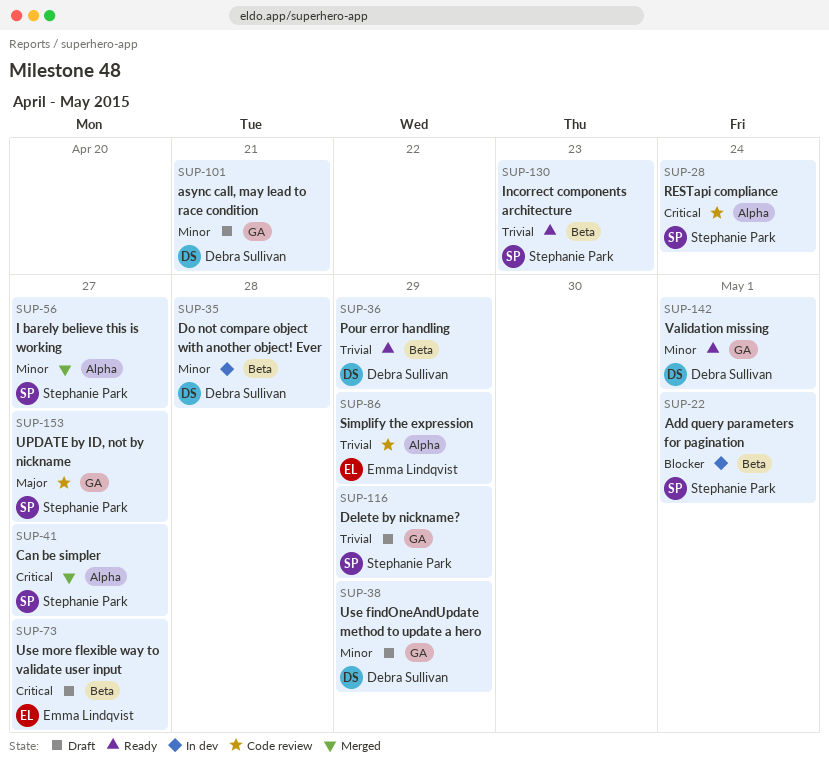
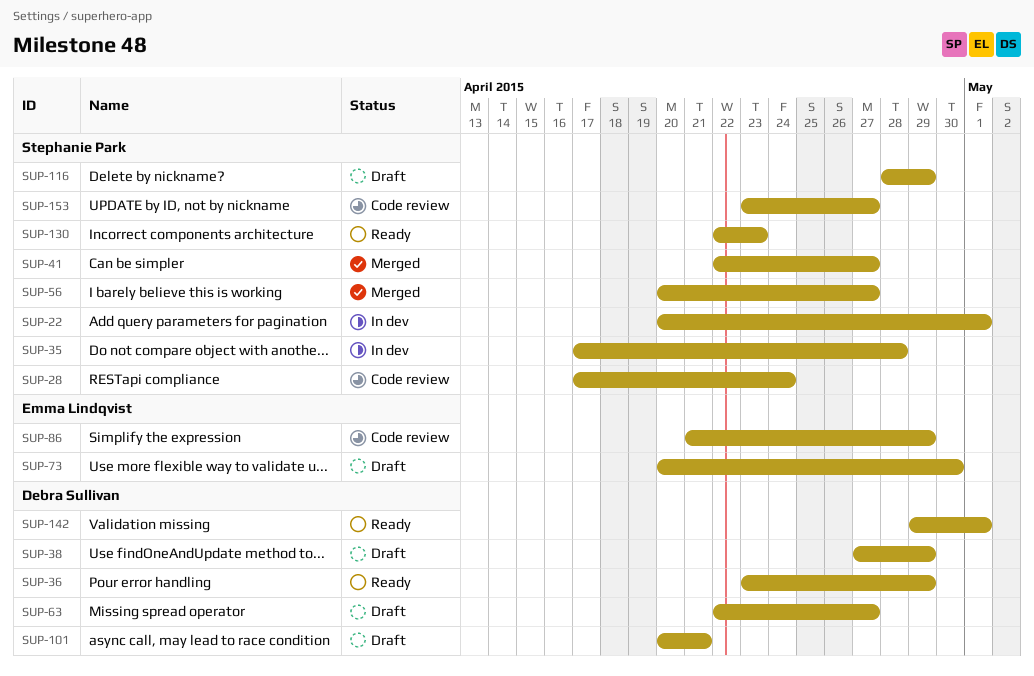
SUP-35, owner: Debra Sullivan -> Stephanie Park
SUP-63: none -> present
SUP-73, due: Apr 27 -> Apr 30

